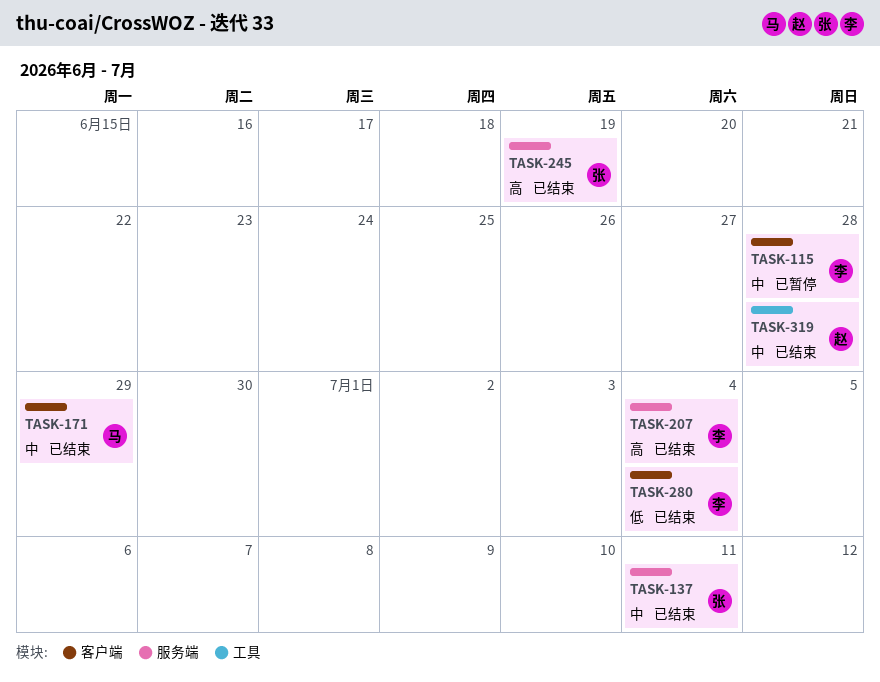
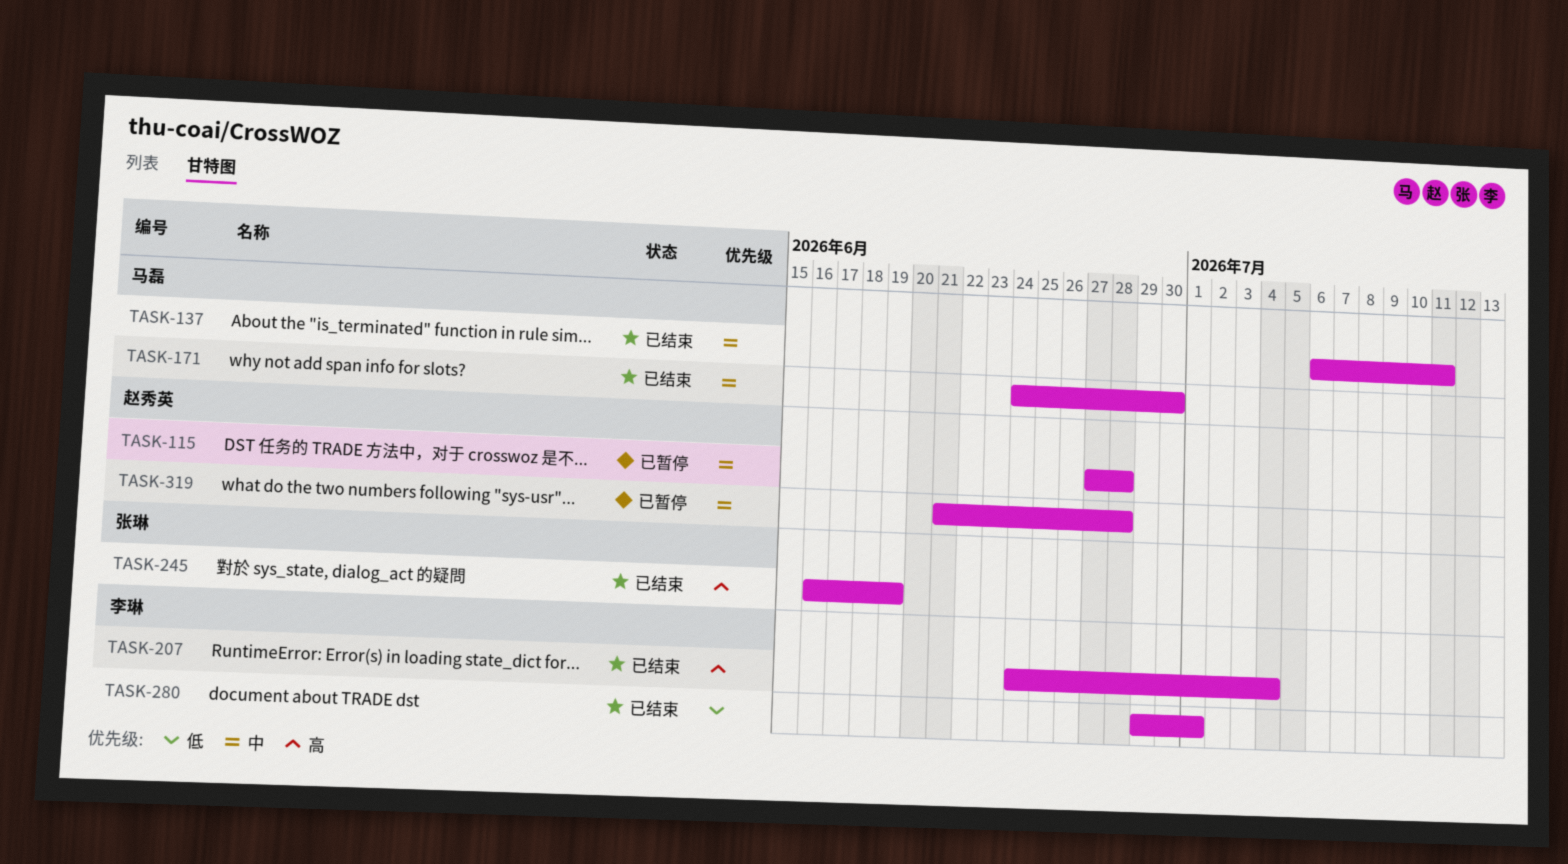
TASK-115, owner: 李琳 -> 赵秀英
TASK-137, owner: 张琳 -> 马磊
TASK-171, due: Jun 29 -> Jun 30
TASK-280, due: Jul 4 -> Jul 1
TASK-319, status: 已结束 -> 已暂停

